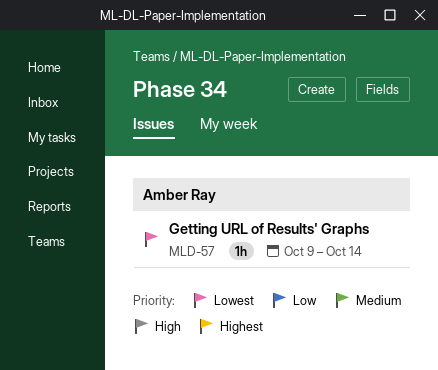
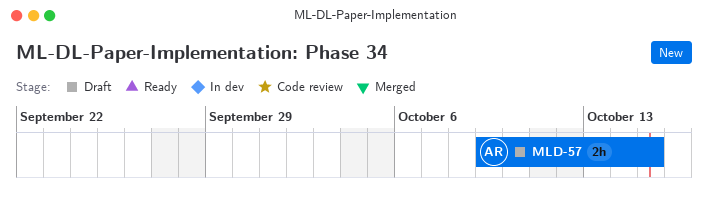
MLD-57, estimate: 1h -> 2h
MLD-57, due: Oct 14 -> Oct 15

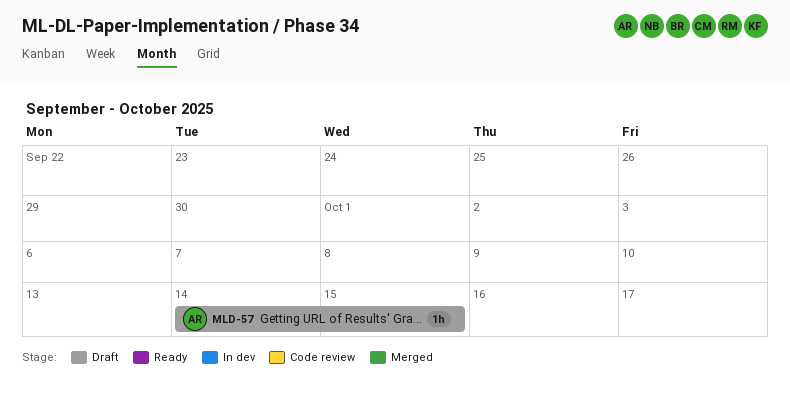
MLD-57, estimate: 2h -> 1h
MLD-57, start: Oct 9 -> Oct 14

